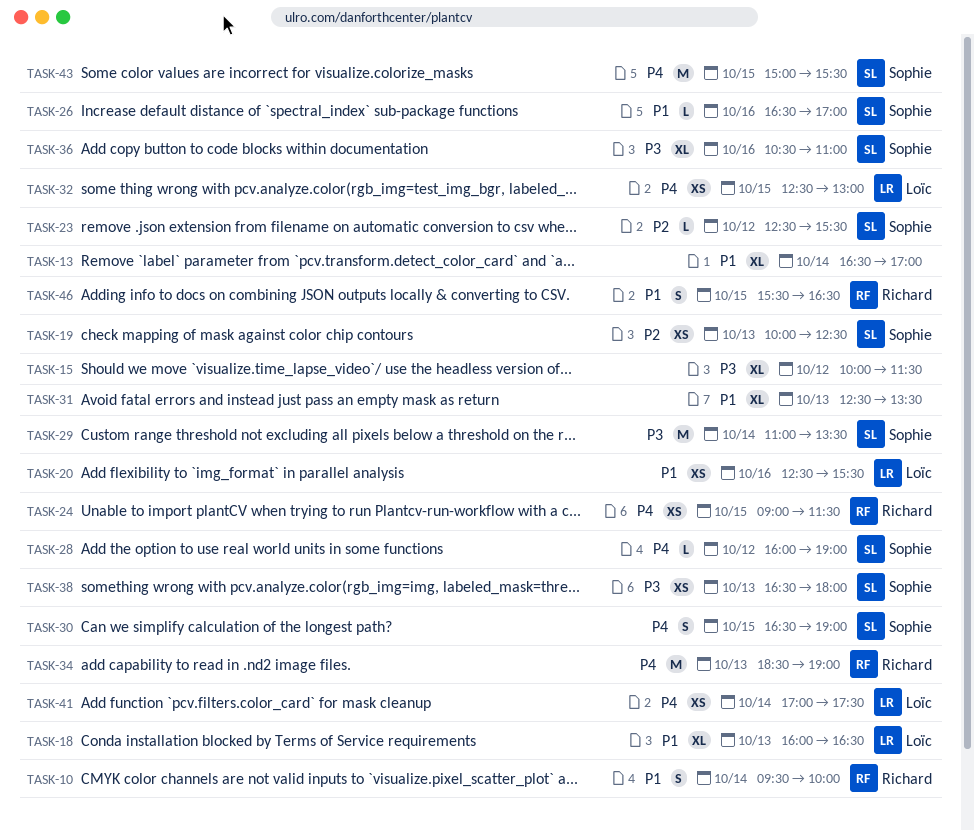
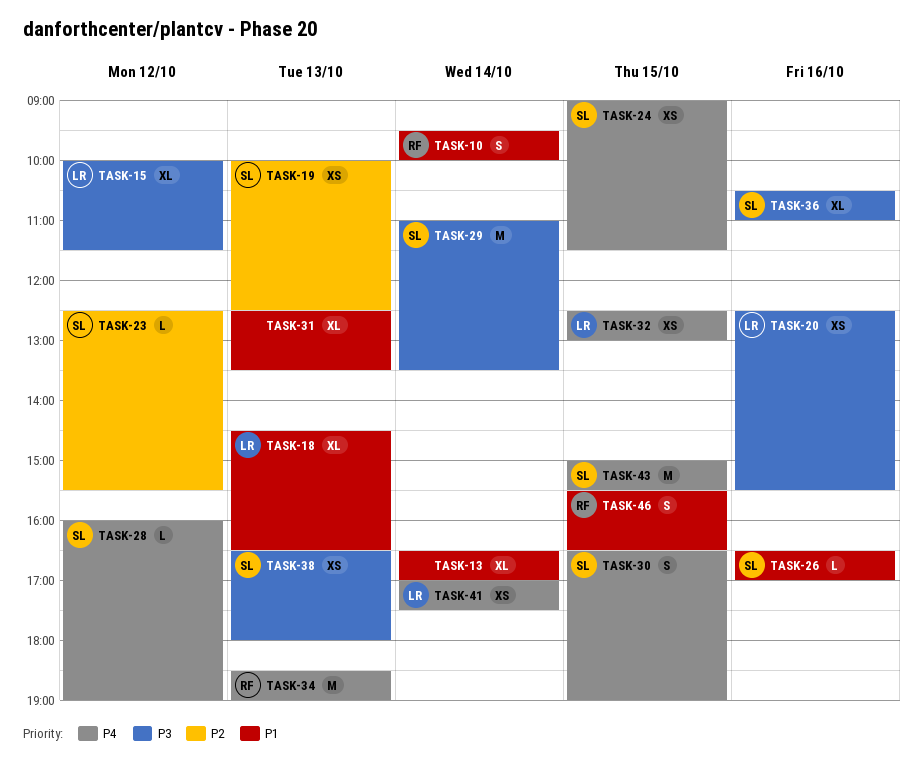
TASK-15, owner: none -> Loïc
TASK-18, begins: 16:00 -> 14:30
TASK-20, priority: P1 -> P3
TASK-24, owner: Richard -> Sophie

